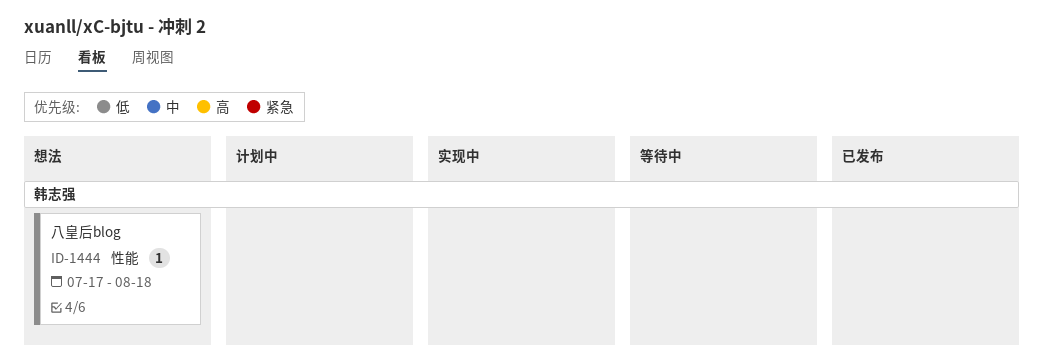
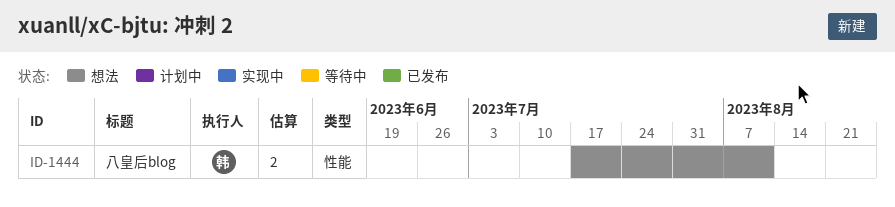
ID-1444, estimate: 1 -> 2
ID-1444, due: Aug 18 -> Aug 11

